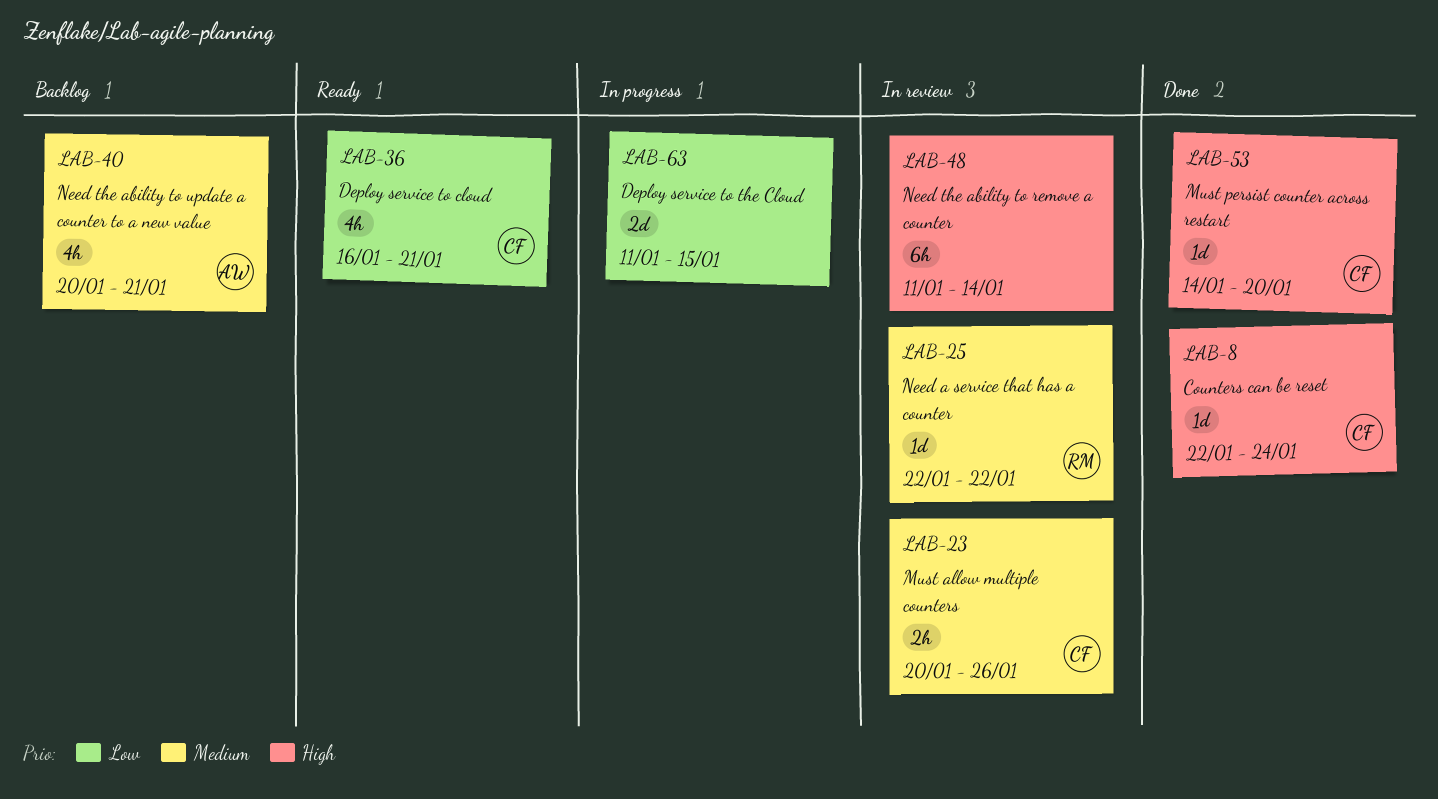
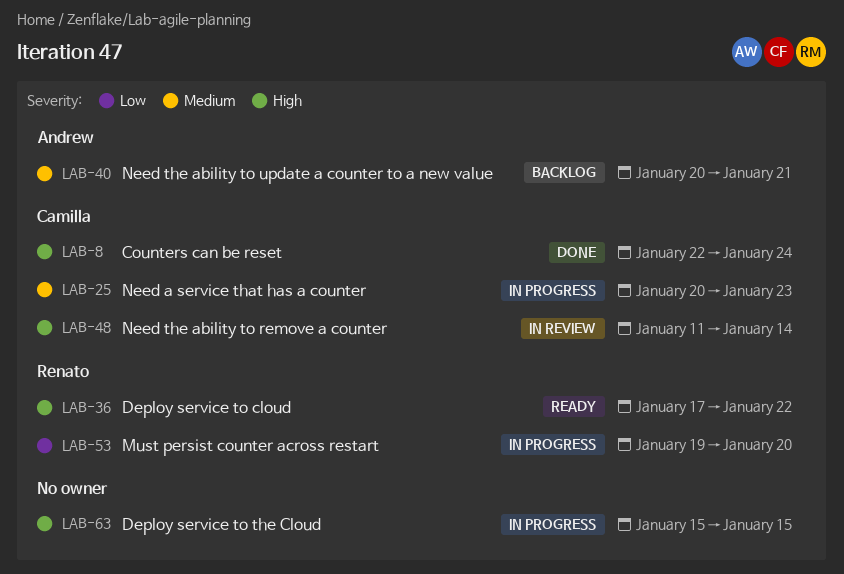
LAB-23: present -> none
LAB-25, status: In review -> In progress
LAB-25, owner: Renato -> Camilla
LAB-25, start: Jan 22 -> Jan 20
LAB-25, due: Jan 22 -> Jan 23
LAB-36, owner: Camilla -> Renato
LAB-36, priority: Low -> High
LAB-36, start: Jan 16 -> Jan 17
LAB-36, due: Jan 21 -> Jan 22
LAB-48, owner: none -> Camilla
LAB-53, status: Done -> In progress
LAB-53, owner: Camilla -> Renato
LAB-53, priority: High -> Low
LAB-53, start: Jan 14 -> Jan 19
LAB-63, priority: Low -> High
LAB-63, start: Jan 11 -> Jan 15

